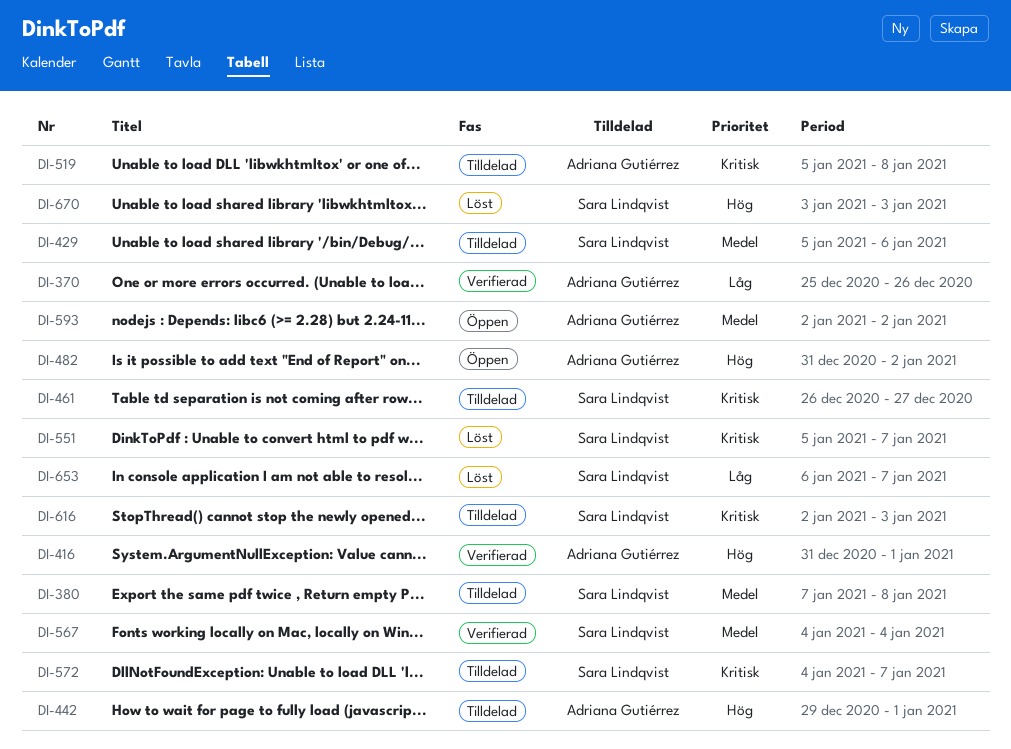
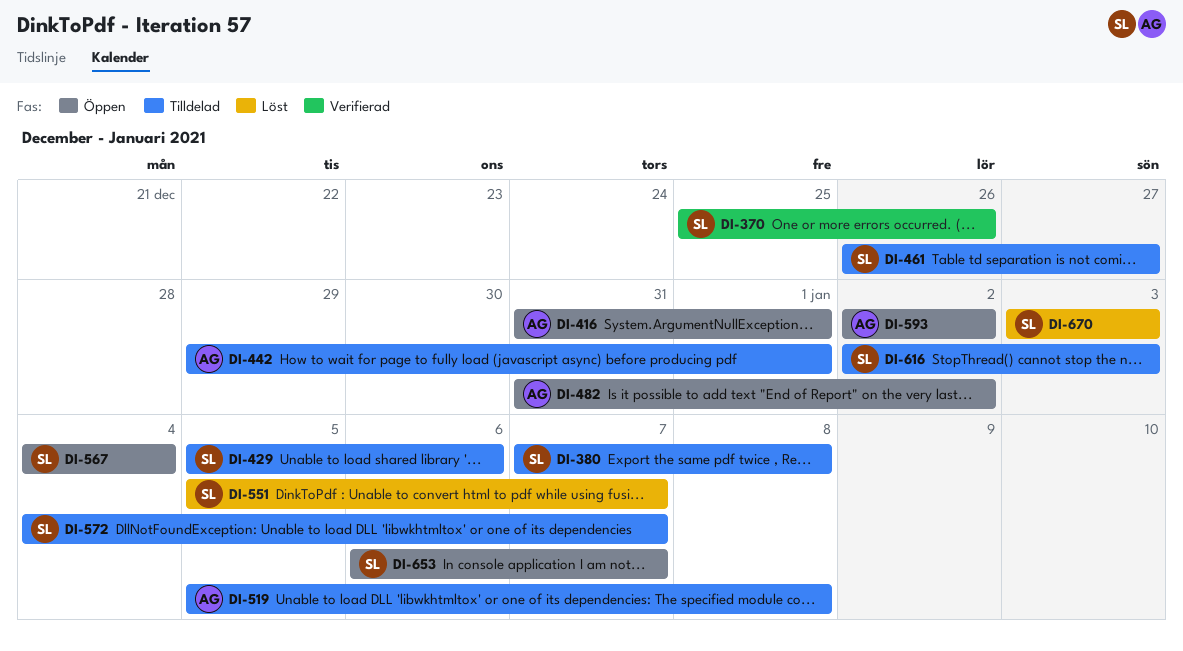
DI-370, owner: Adriana Gutiérrez -> Sara Lindqvist
DI-416, status: Verifierad -> Öppen
DI-567, status: Verifierad -> Öppen
DI-653, status: Löst -> Öppen

